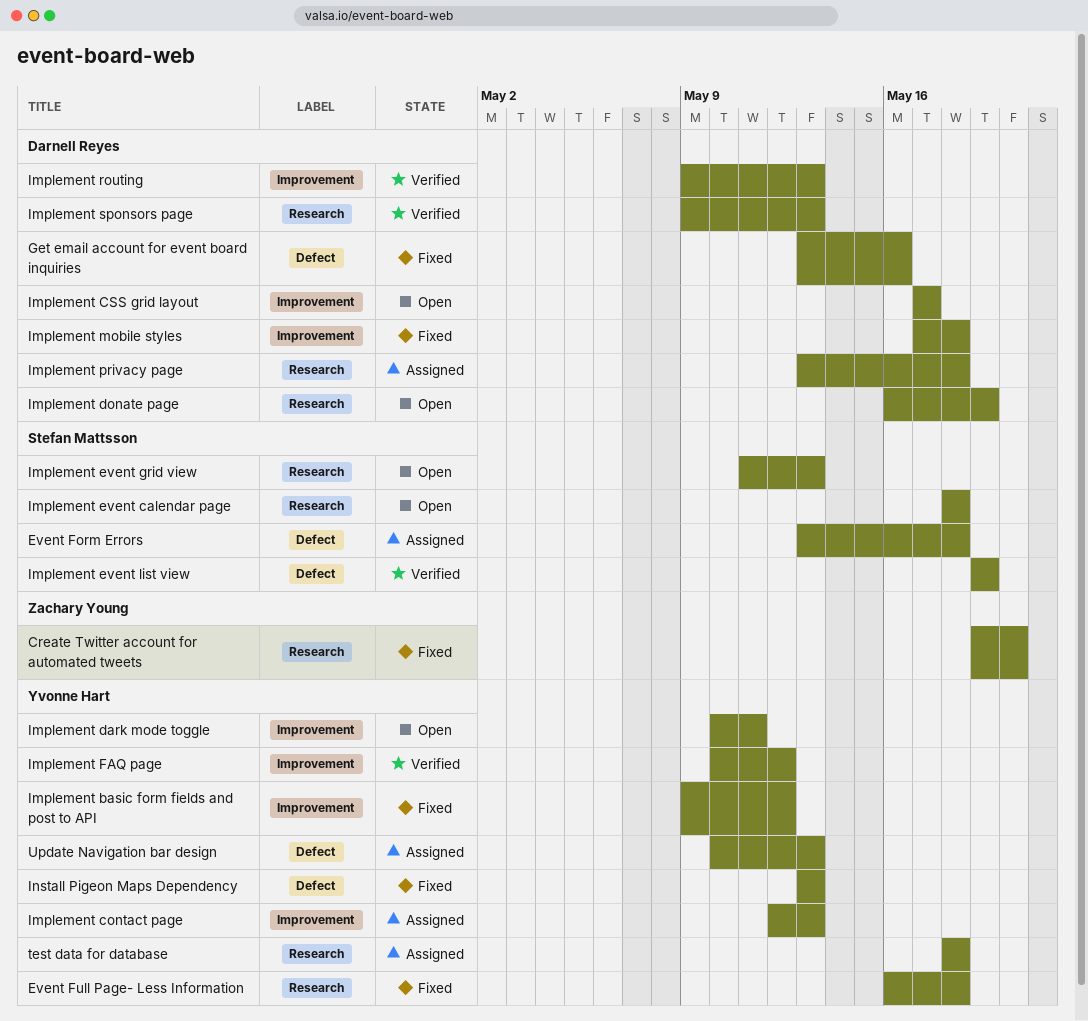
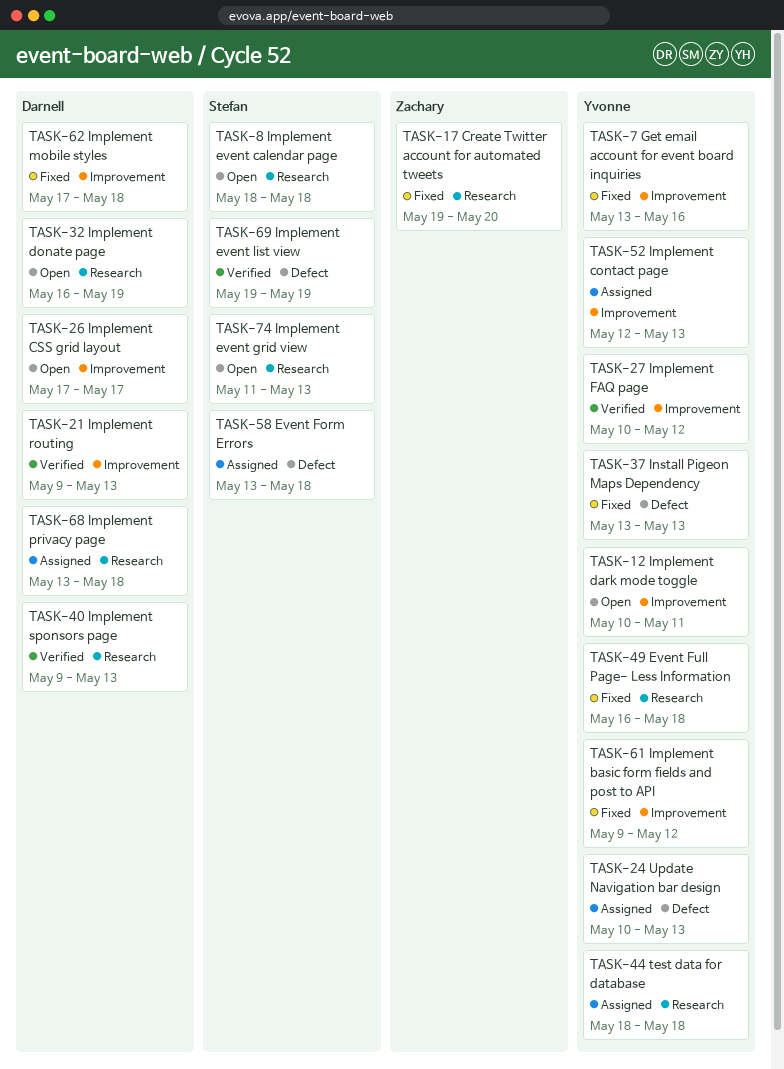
Get email account for event board inquiries, owner: Darnell Reyes -> Yvonne Hart
Get email account for event board inquiries, label: Defect -> Improvement

